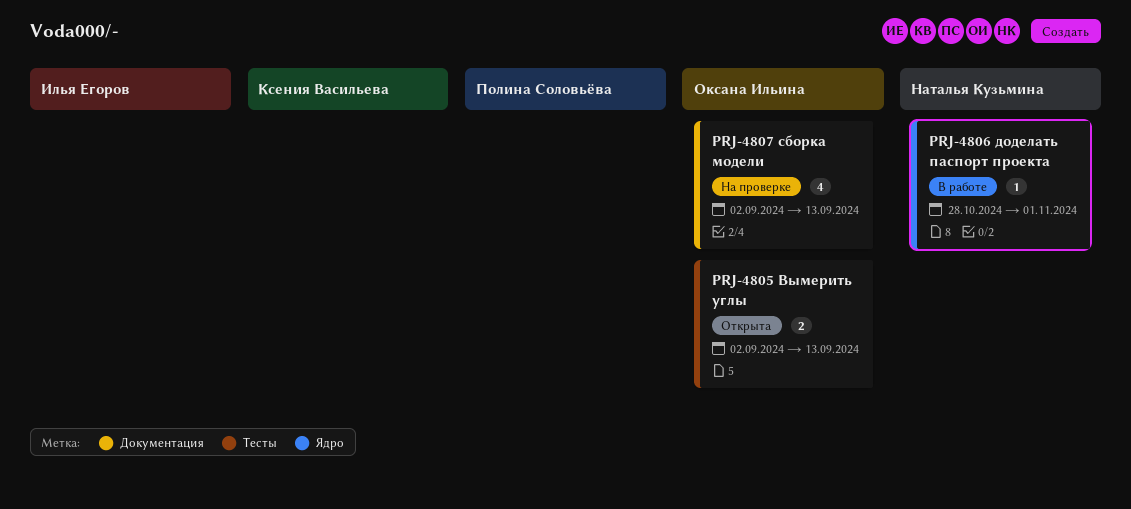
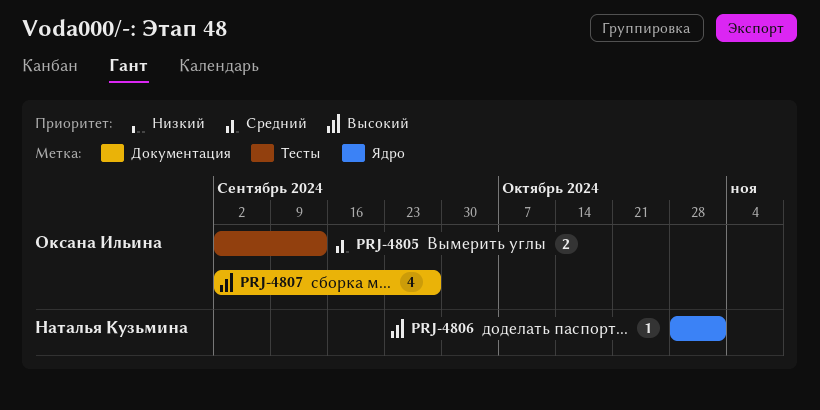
PRJ-4807, due: Sep 13 -> Sep 27

